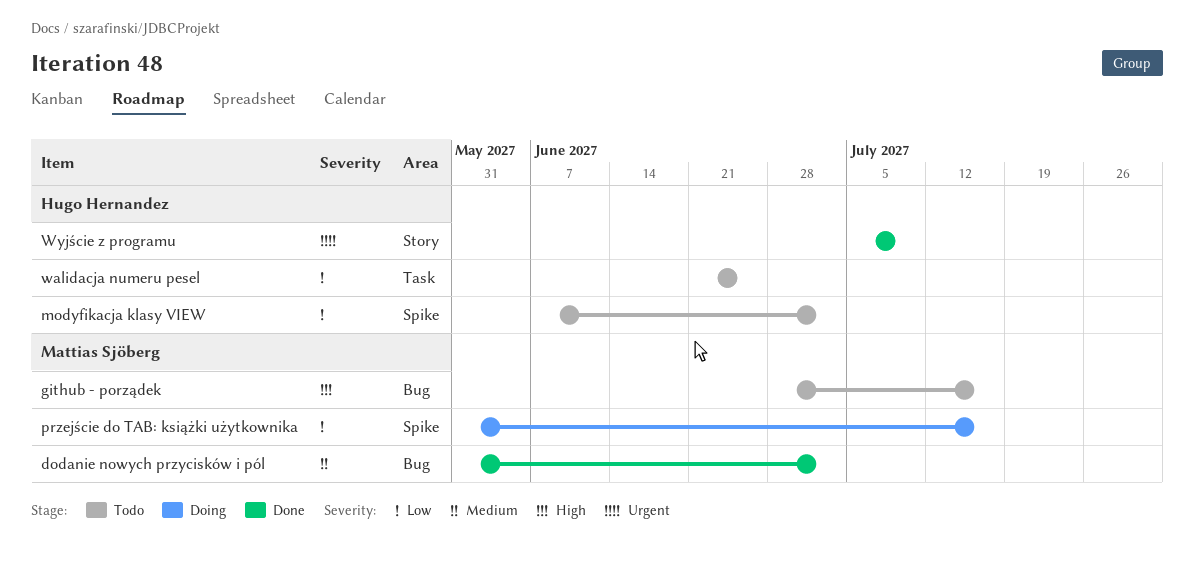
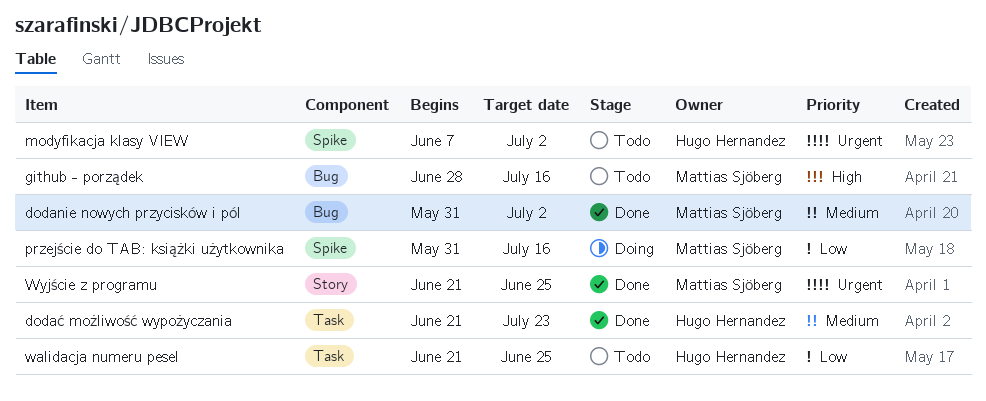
dodać możliwość wypożyczania: none -> present
modyfikacja klasy VIEW, priority: Low -> Urgent
Wyjście z programu, owner: Hugo Hernandez -> Mattias Sjöberg
Wyjście z programu, start: Jul 5 -> Jun 21
Wyjście z programu, due: Jul 9 -> Jun 25

